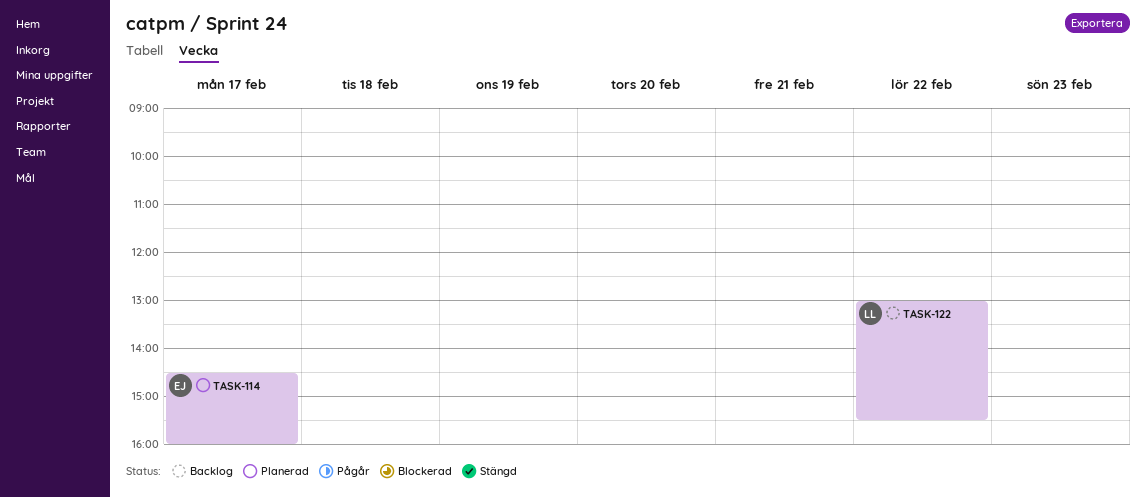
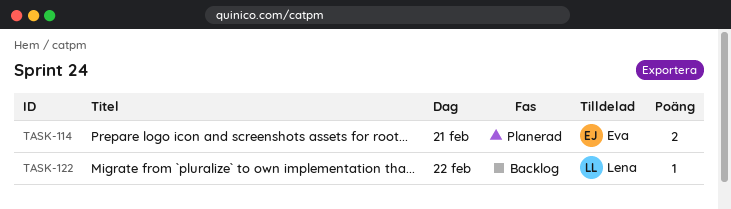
TASK-114, day: Feb 17 -> Feb 21

